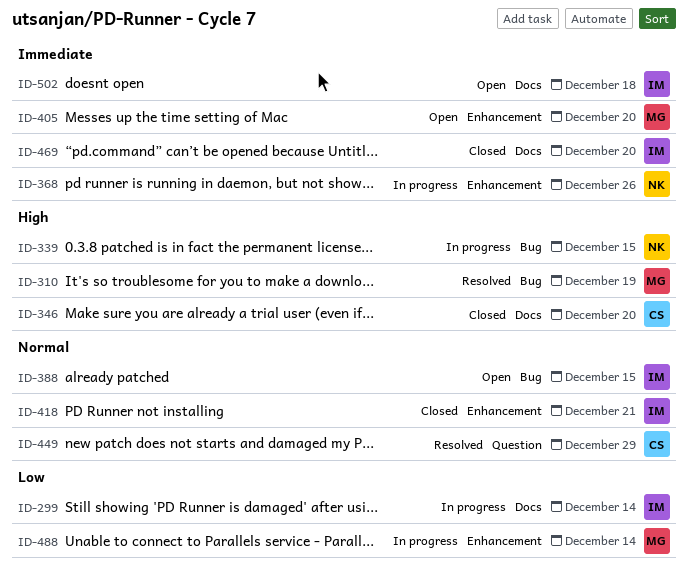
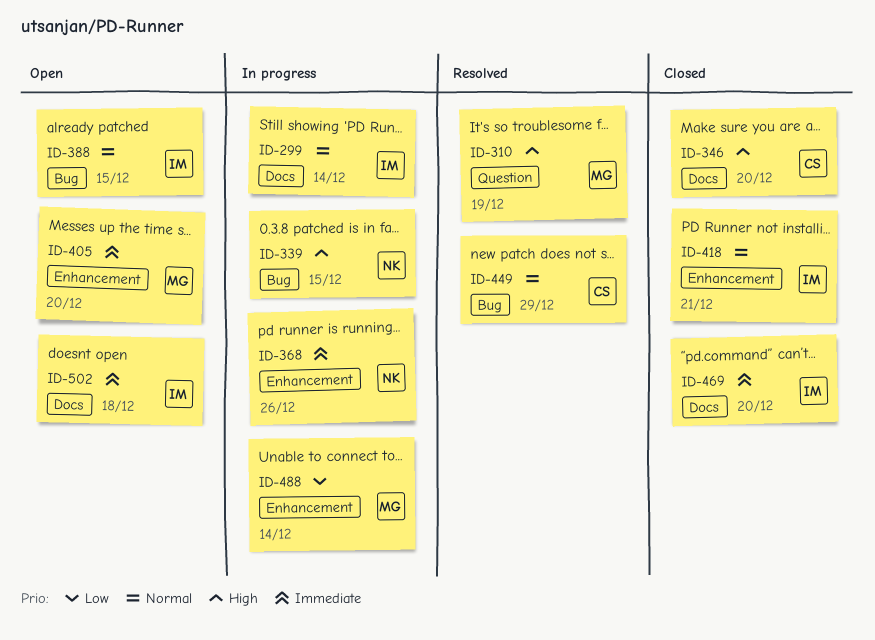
ID-299, priority: Low -> Normal
ID-310, label: Bug -> Question
ID-449, label: Question -> Bug

